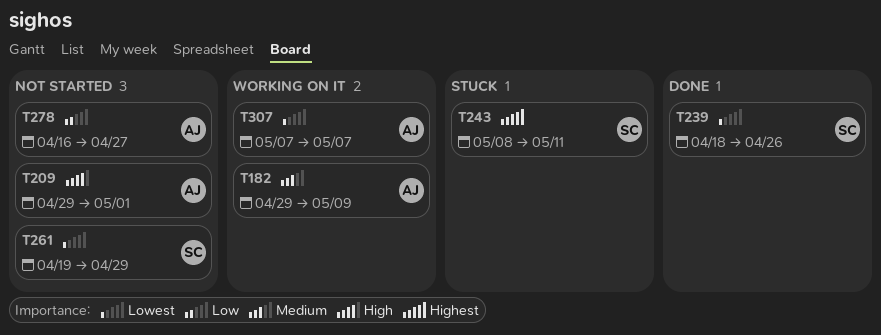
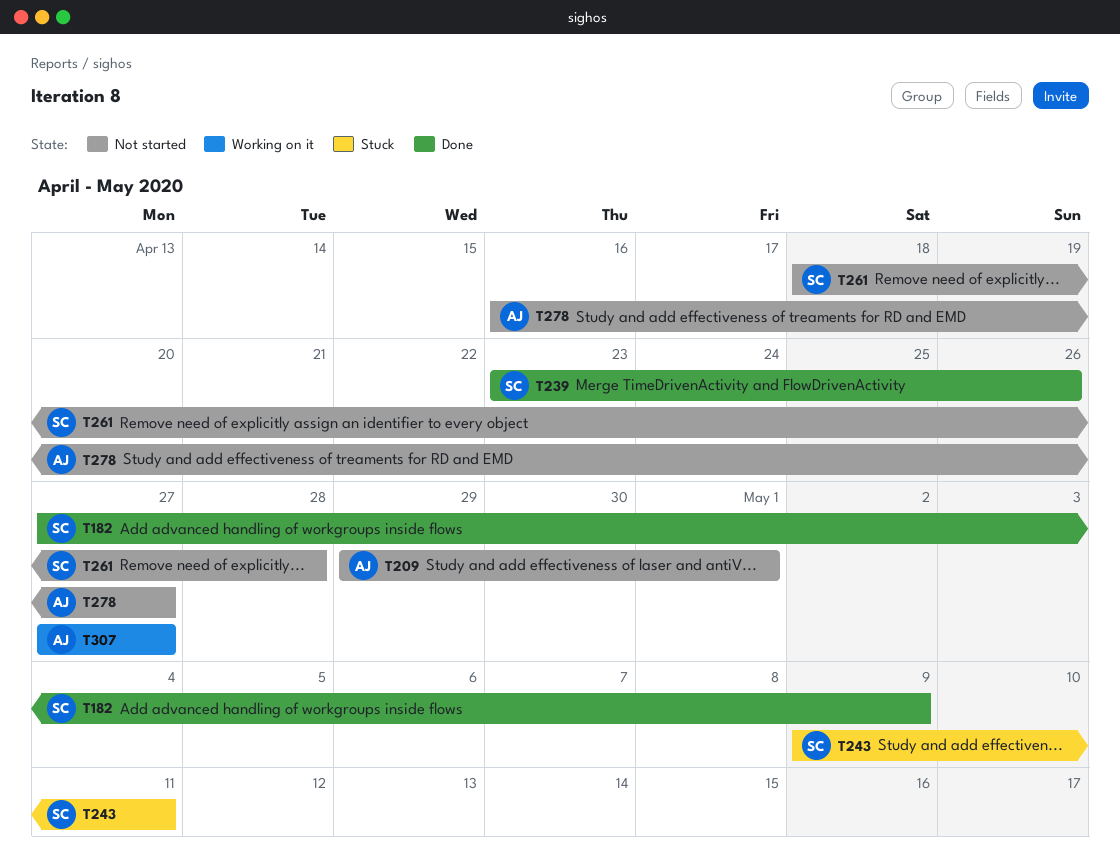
T182, status: Working on it -> Done
T182, owner: AJ -> SC
T182, start: Apr 29 -> Apr 27
T239, start: Apr 18 -> Apr 23
T243, start: May 8 -> May 9
T261, start: Apr 19 -> Apr 18
T261, due: Apr 29 -> Apr 28
T307, start: May 7 -> Apr 27
T307, due: May 7 -> Apr 27

